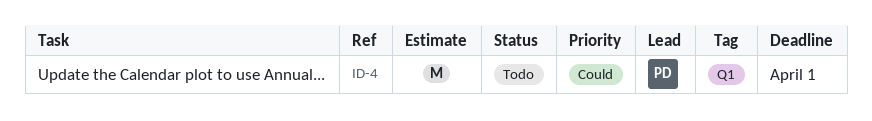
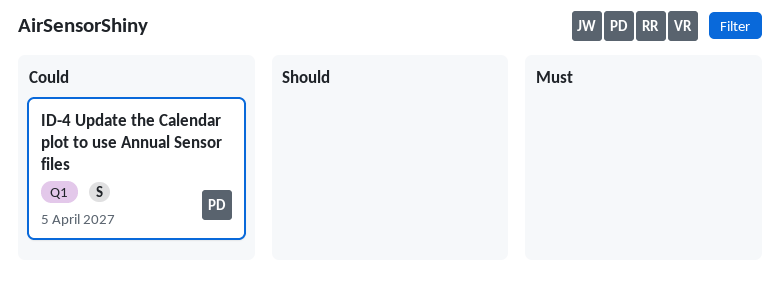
ID-4, estimate: M -> S
ID-4, due: Apr 1 -> Apr 5

